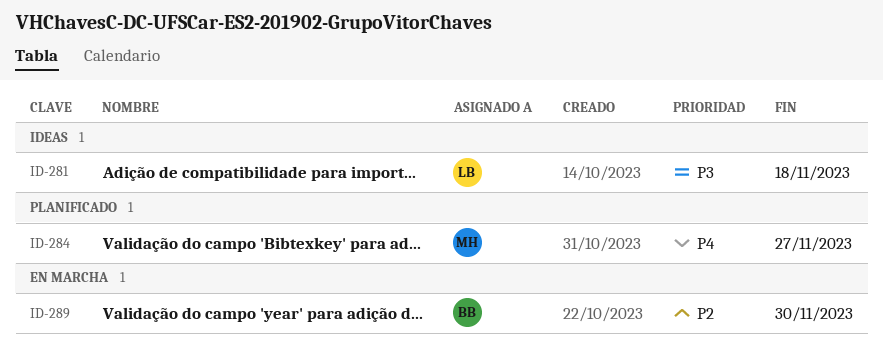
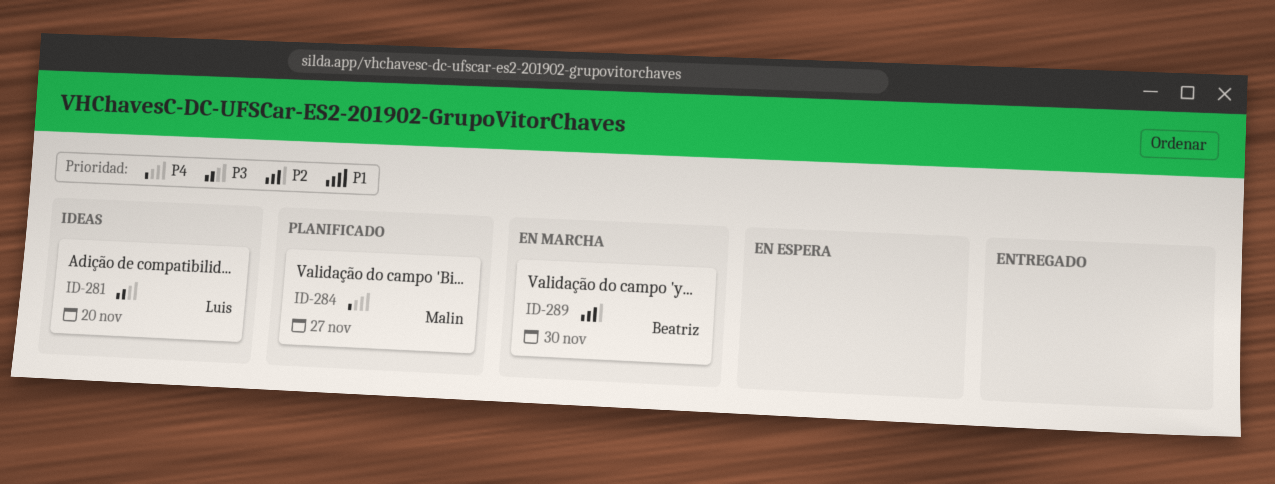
ID-281, due: Nov 18 -> Nov 20

